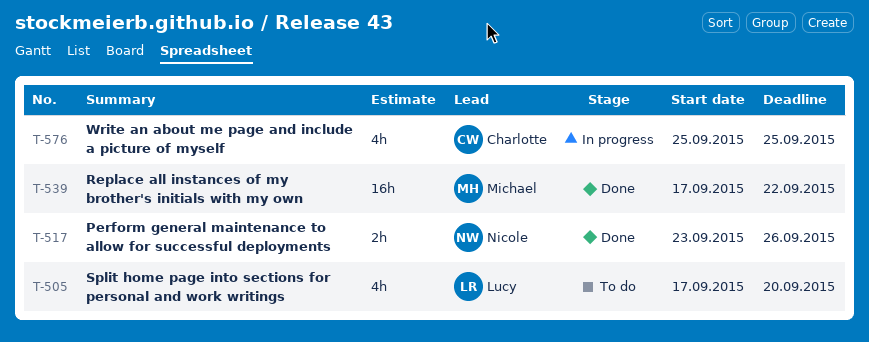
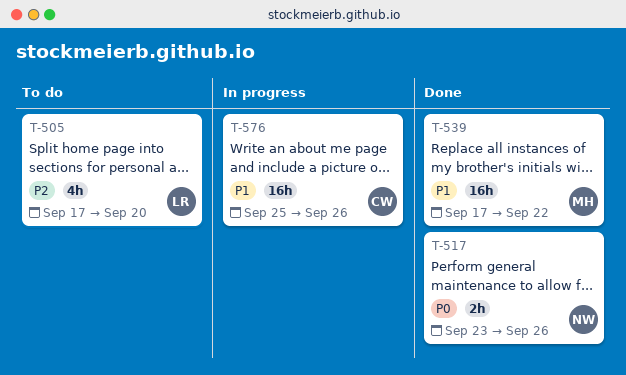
T-576, estimate: 4h -> 16h
T-576, due: Sep 25 -> Sep 26

